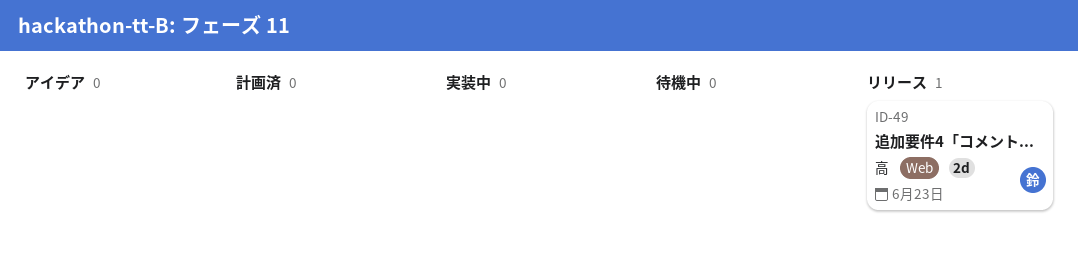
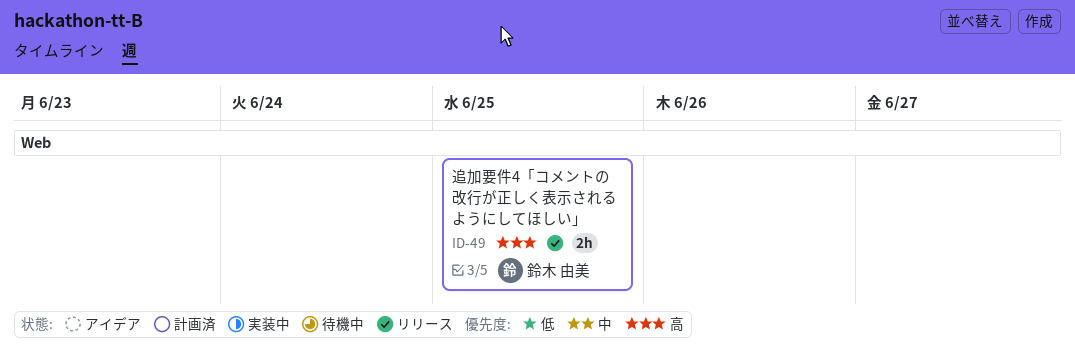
ID-49, estimate: 2d -> 2h
ID-49, due: Jun 23 -> Jun 25

